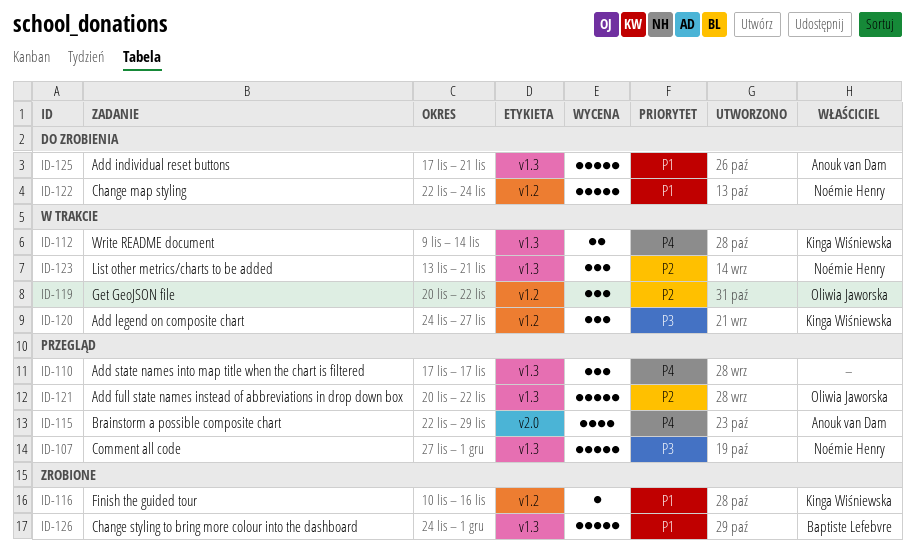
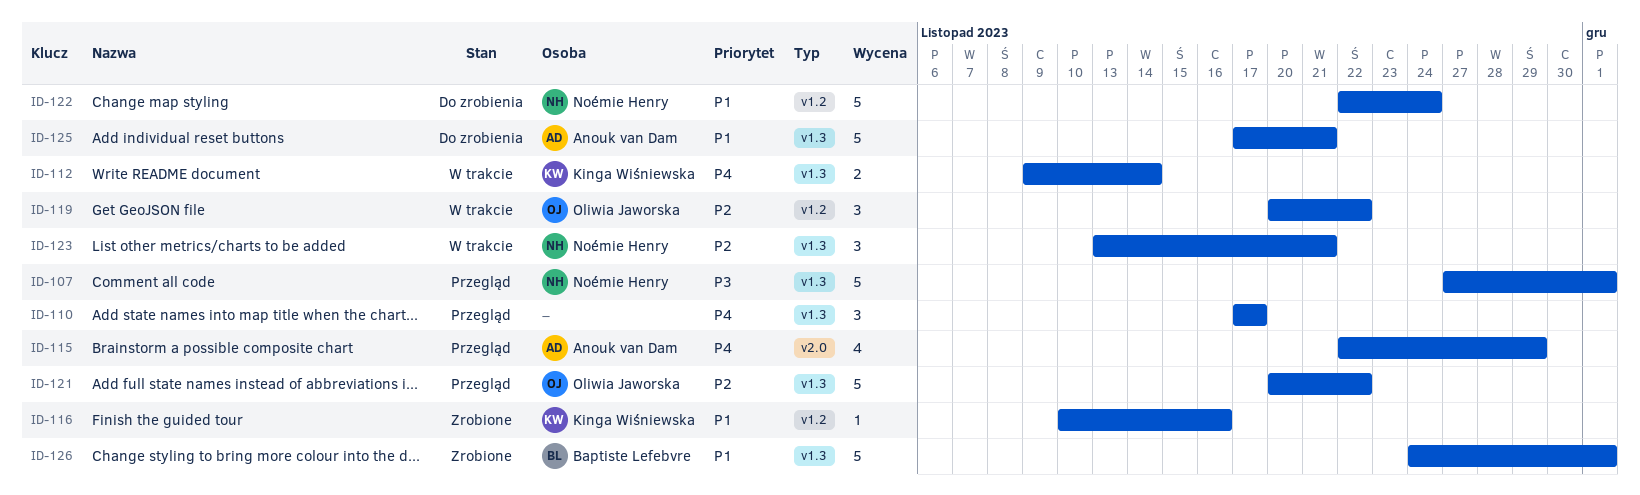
ID-120: present -> none

